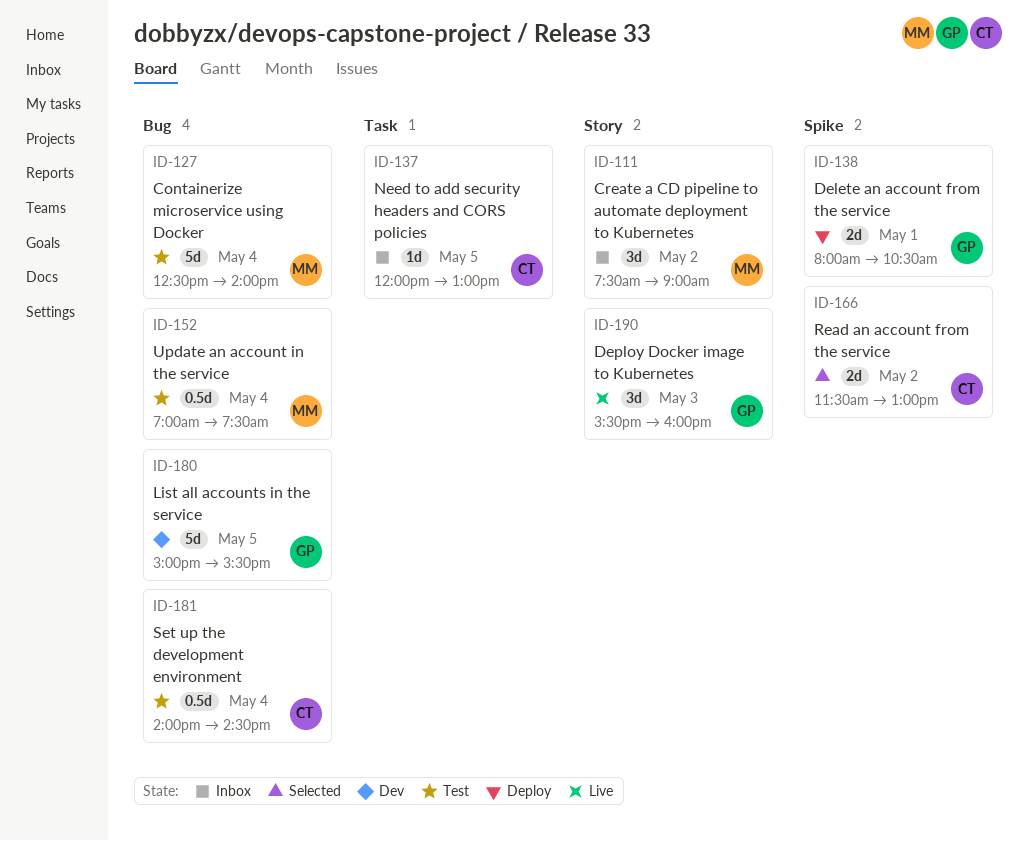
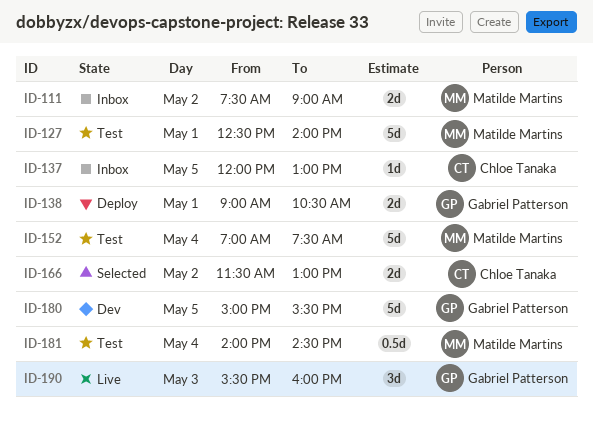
ID-111, estimate: 3d -> 2d
ID-127, day: May 4 -> May 1
ID-138, begins: 08:00 -> 09:00
ID-152, estimate: 0.5d -> 5d
ID-181, owner: Chloe Tanaka -> Matilde Martins

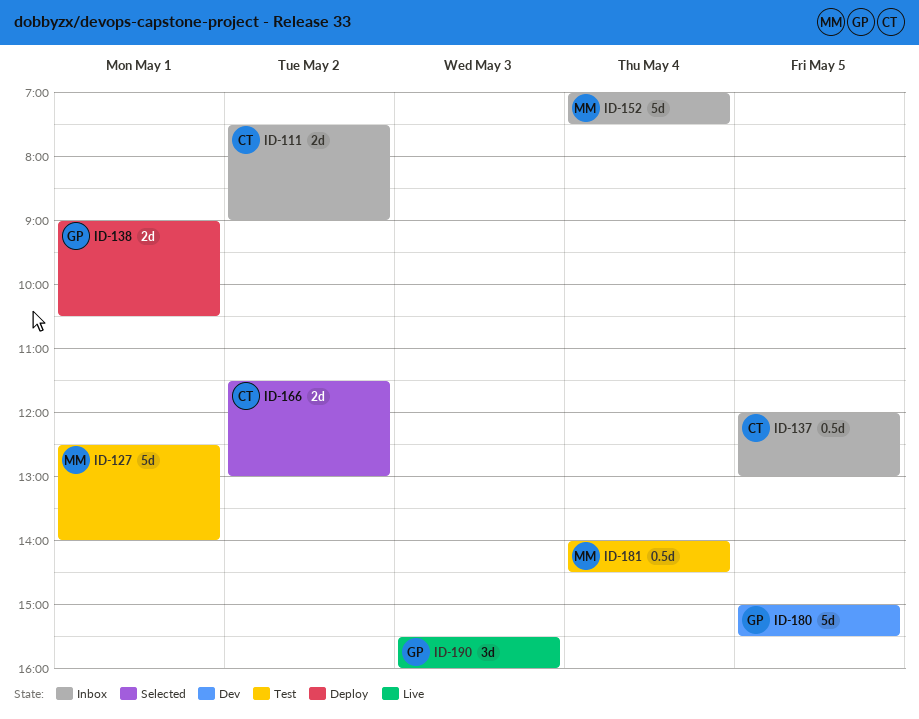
ID-111, owner: Matilde Martins -> Chloe Tanaka
ID-137, estimate: 1d -> 0.5d
ID-152, status: Test -> Inbox

